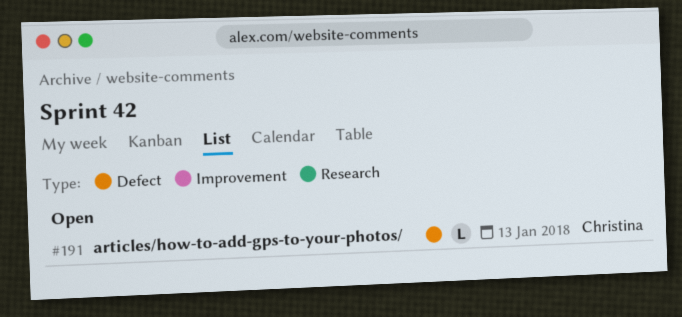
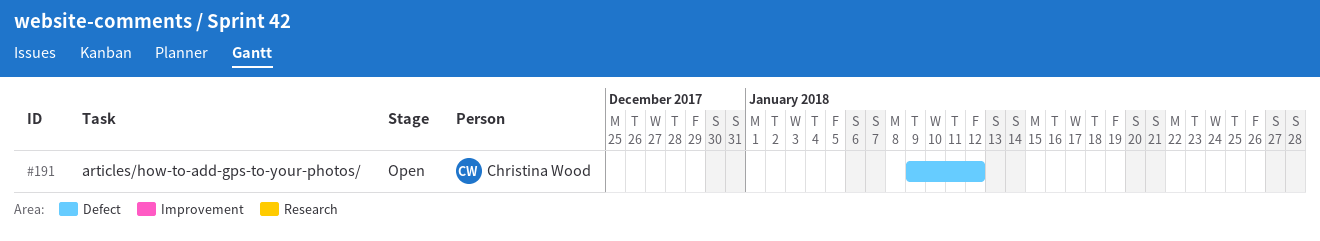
#191, due: Jan 13 -> Jan 12

